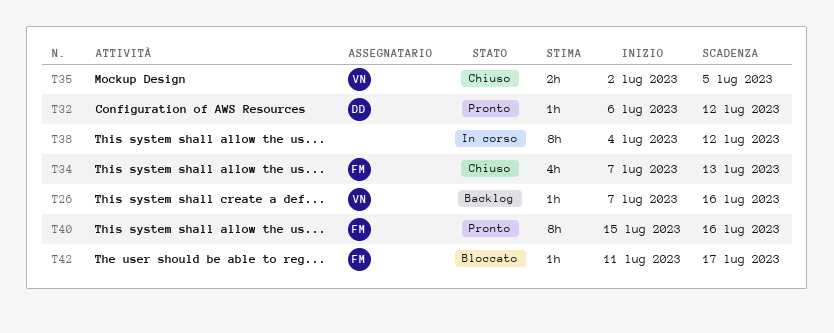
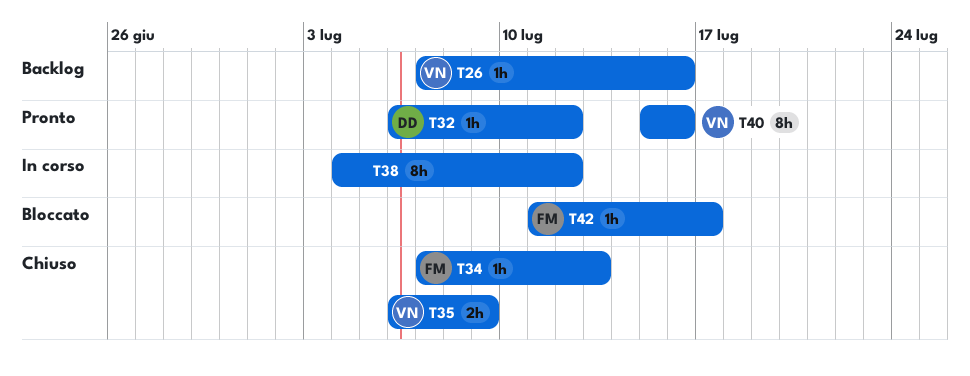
T34, estimate: 4h -> 1h
T35, start: Jul 2 -> Jul 6
T35, due: Jul 5 -> Jul 9
T40, owner: FM -> VN

